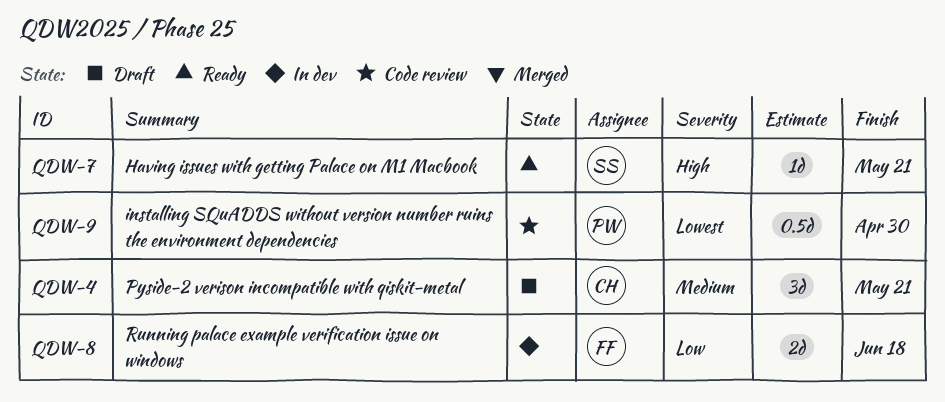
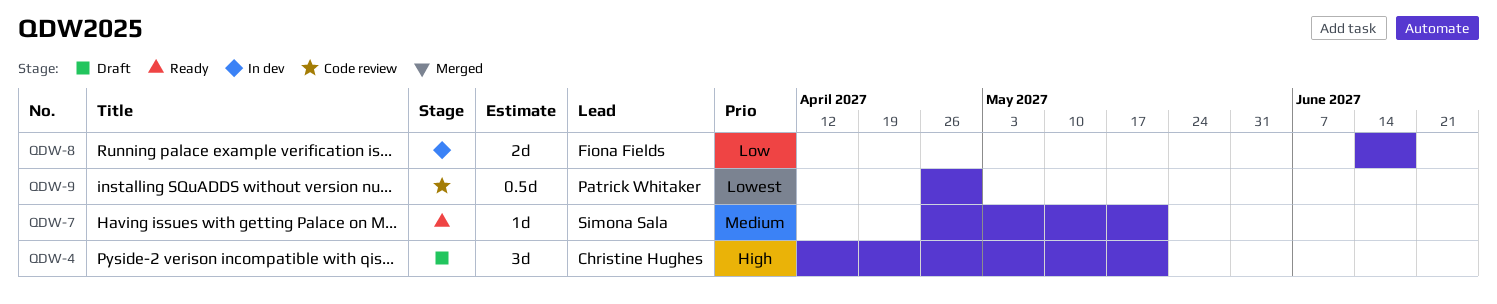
QDW-4, priority: Medium -> High
QDW-7, priority: High -> Medium

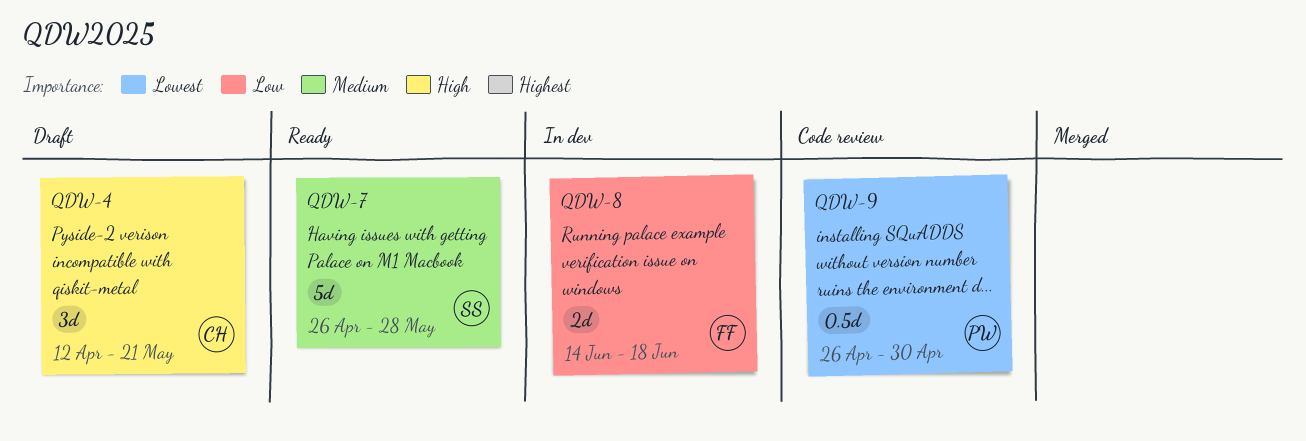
QDW-7, estimate: 1d -> 5d
QDW-7, due: May 21 -> May 28

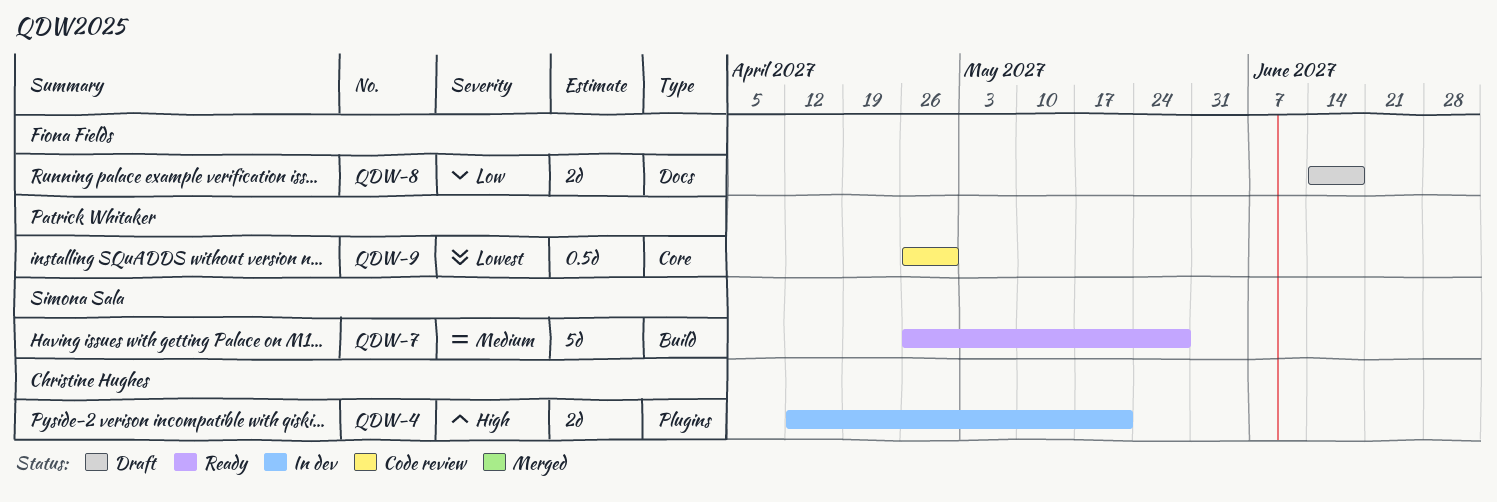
QDW-4, status: Draft -> In dev
QDW-4, estimate: 3d -> 2d
QDW-8, status: In dev -> Draft

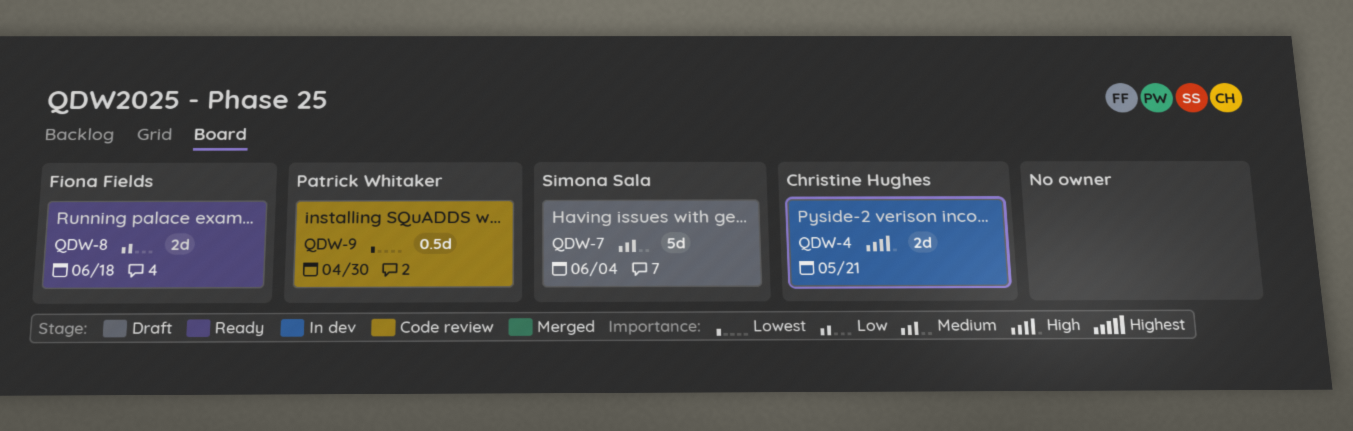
QDW-7, status: Ready -> Draft
QDW-7, due: May 28 -> Jun 4
QDW-8, status: Draft -> Ready

